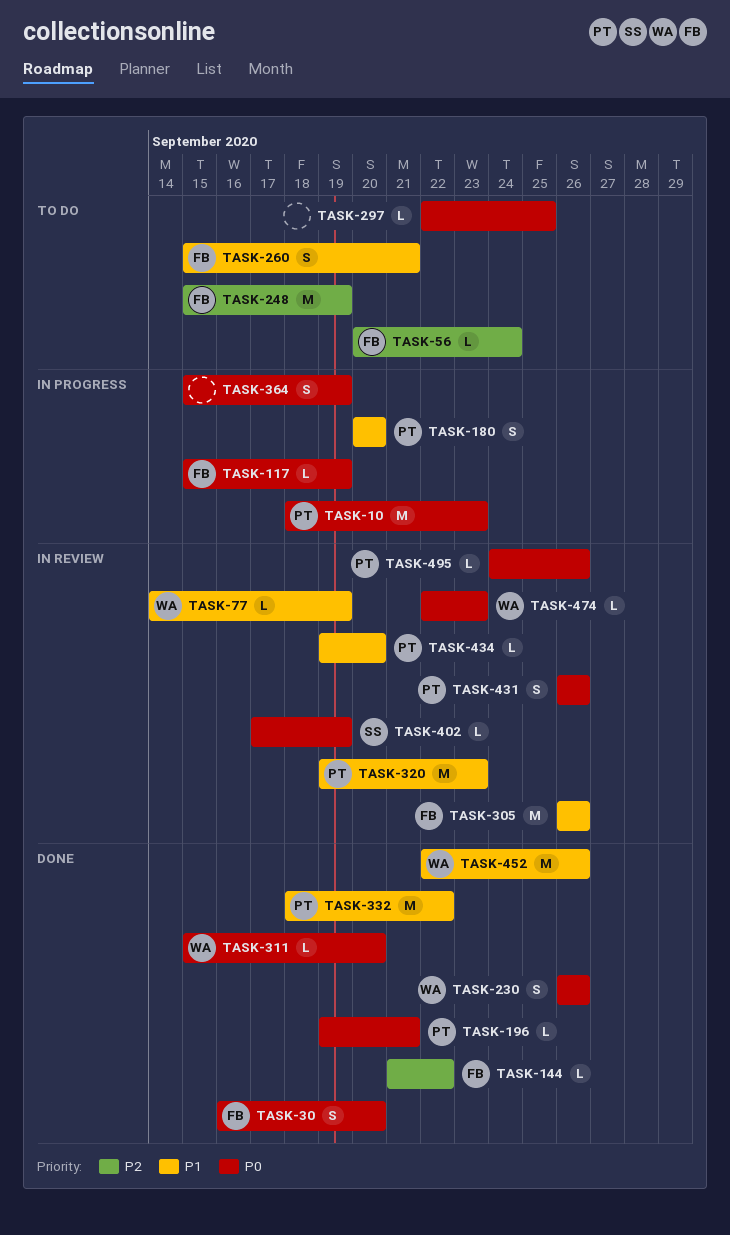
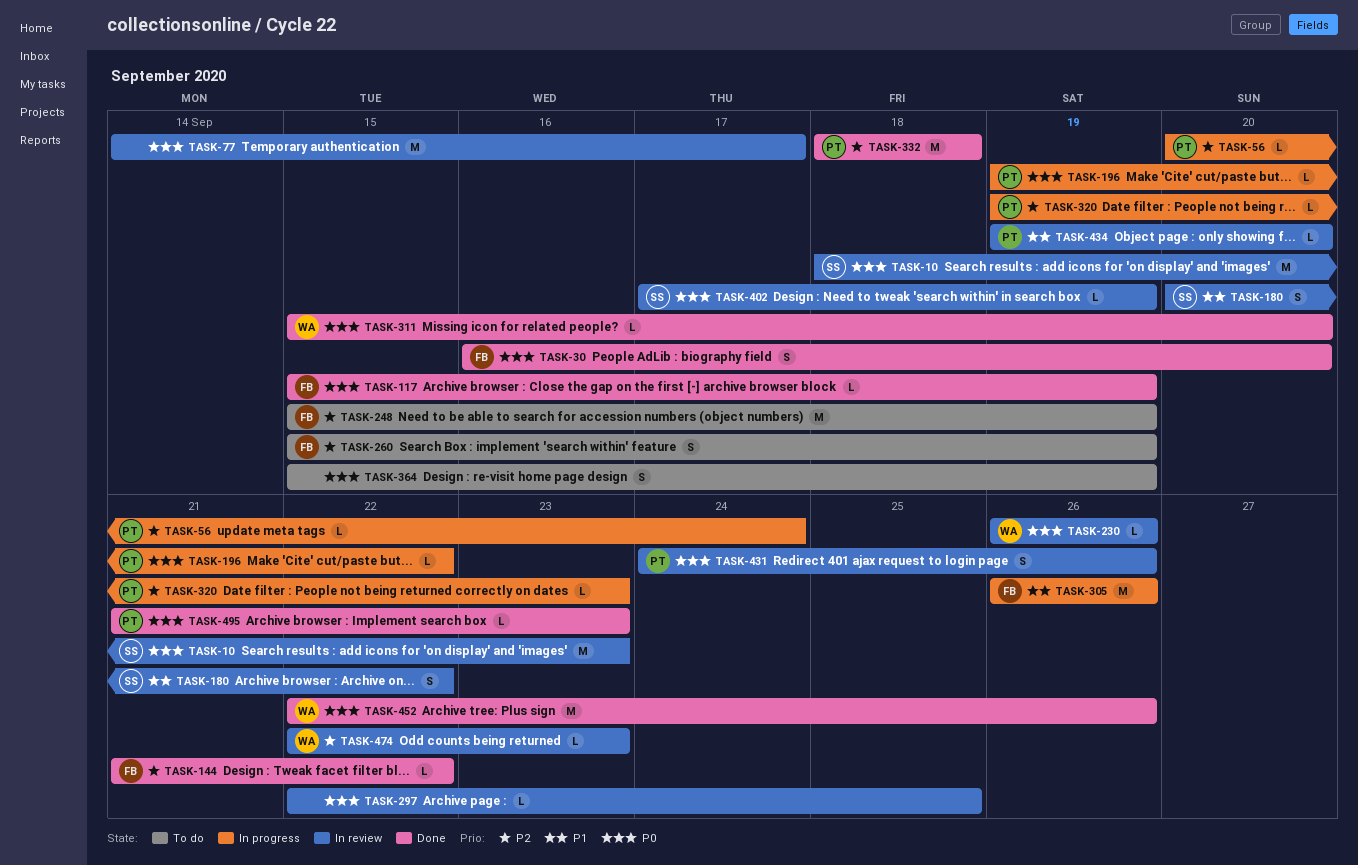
TASK-10, status: In progress -> In review
TASK-10, owner: PT -> SS
TASK-56, status: To do -> In progress
TASK-56, owner: FB -> PT
TASK-77, owner: WA -> none
TASK-77, priority: P1 -> P0
TASK-77, estimate: L -> M
TASK-77, due: Sep 19 -> Sep 17
TASK-117, status: In progress -> Done
TASK-180, status: In progress -> In review
TASK-180, owner: PT -> SS
TASK-180, due: Sep 20 -> Sep 22
TASK-196, status: Done -> In progress
TASK-196, due: Sep 21 -> Sep 22
TASK-230, status: Done -> In review
TASK-230, estimate: S -> L
TASK-260, priority: P1 -> P2
TASK-260, due: Sep 21 -> Sep 19
TASK-297, status: To do -> In review
TASK-305, status: In review -> In progress
TASK-320, status: In review -> In progress
TASK-320, priority: P1 -> P2
TASK-320, estimate: M -> L
TASK-332, priority: P1 -> P2
TASK-332, due: Sep 22 -> Sep 18
TASK-364, status: In progress -> To do
TASK-431, start: Sep 26 -> Sep 24
TASK-452, priority: P1 -> P0
TASK-474, priority: P0 -> P2
TASK-495, status: In review -> Done
TASK-495, start: Sep 24 -> Sep 21
TASK-495, due: Sep 26 -> Sep 23

